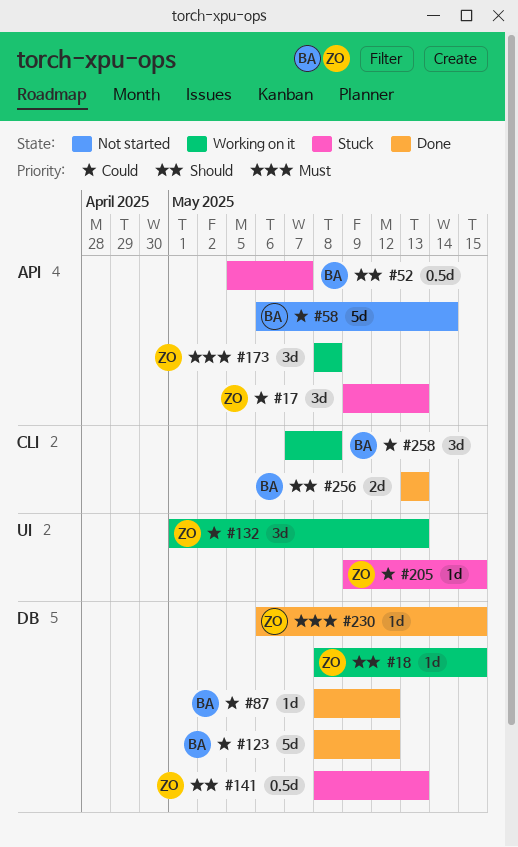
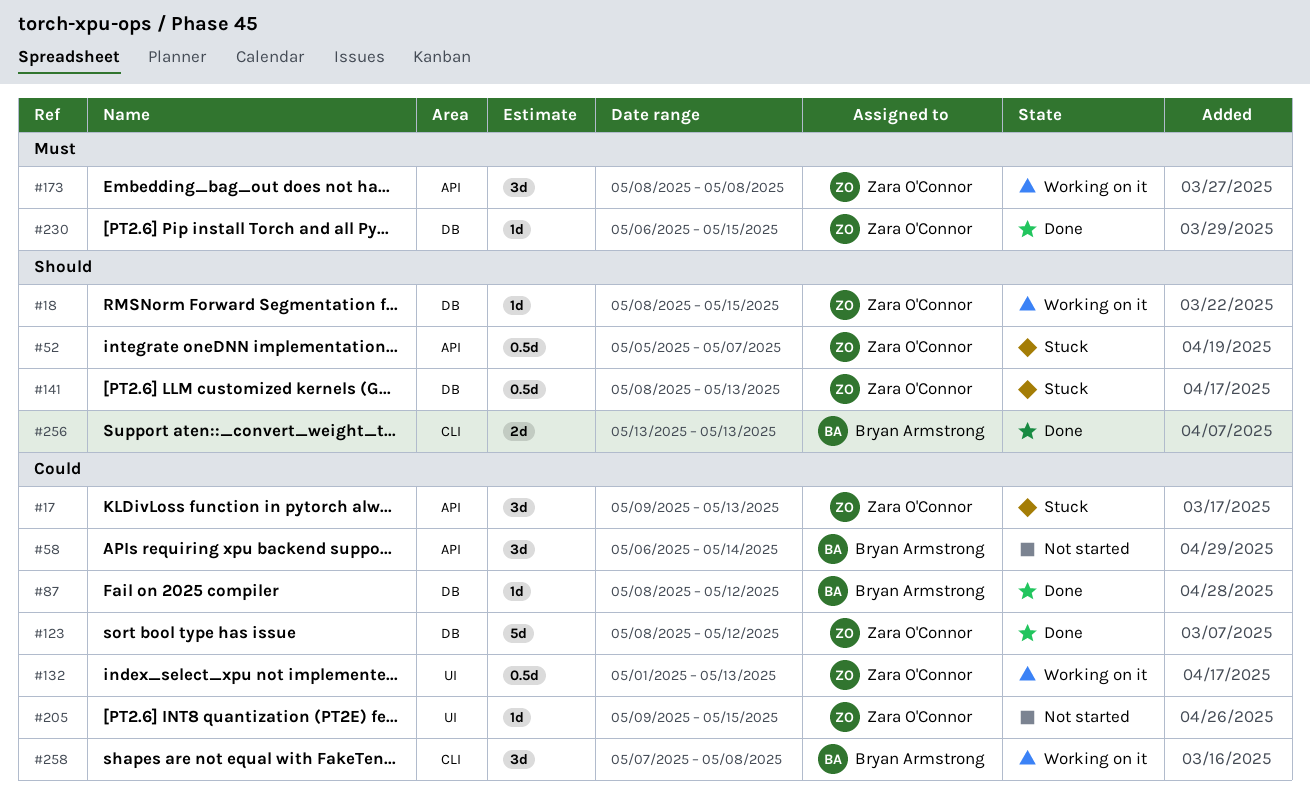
#52, owner: Bryan Armstrong -> Zara O'Connor
#58, estimate: 5d -> 3d
#123, owner: Bryan Armstrong -> Zara O'Connor
#132, estimate: 3d -> 0.5d
#205, status: Stuck -> Not started

